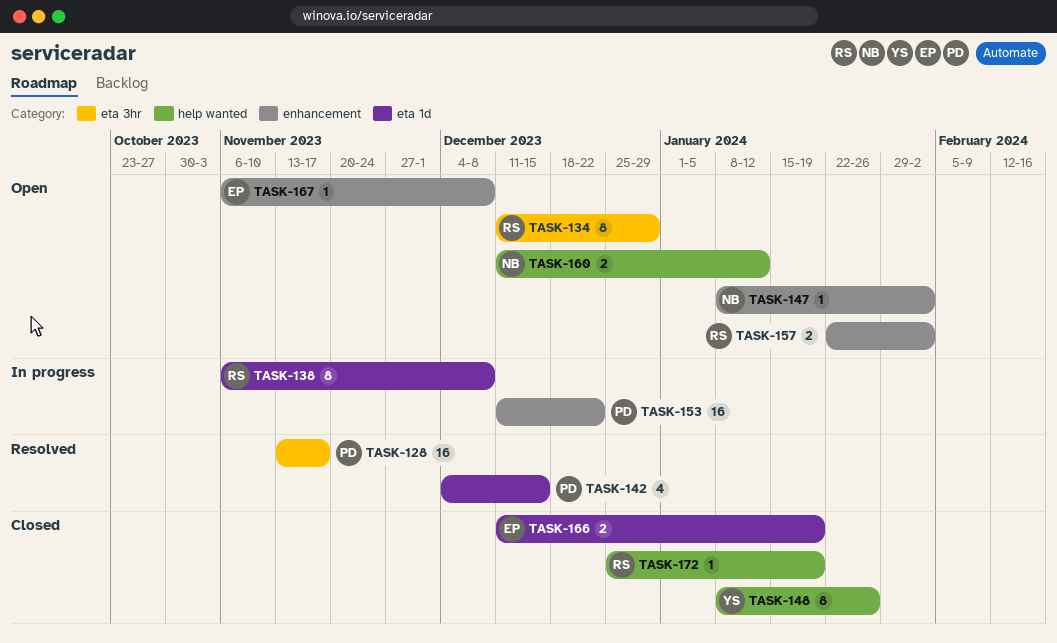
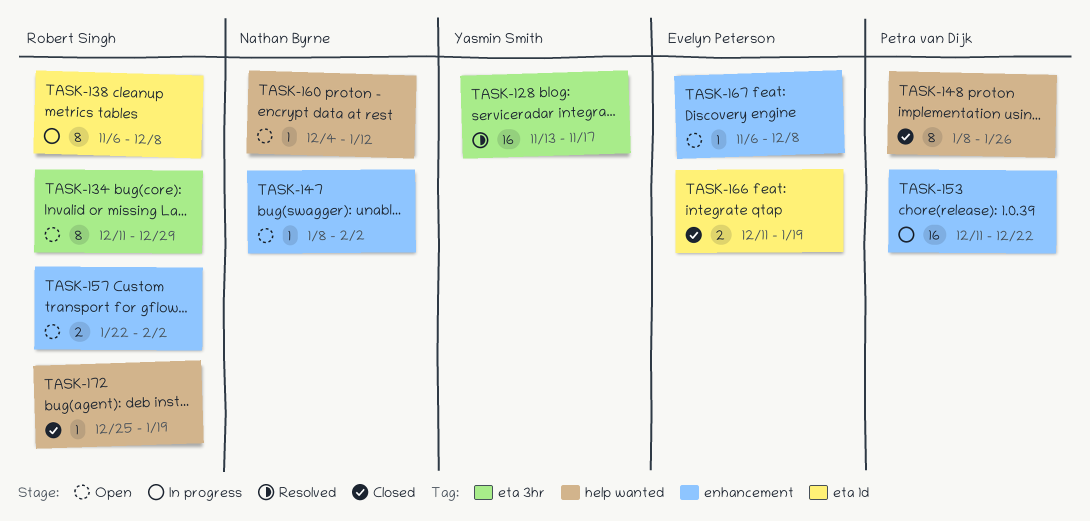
TASK-128, owner: Petra van Dijk -> Yasmin Smith
TASK-142: present -> none
TASK-148, owner: Yasmin Smith -> Petra van Dijk
TASK-160, estimate: 2 -> 1
TASK-160, start: Dec 11 -> Dec 4

